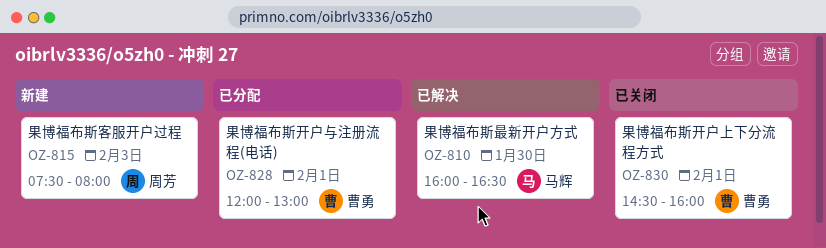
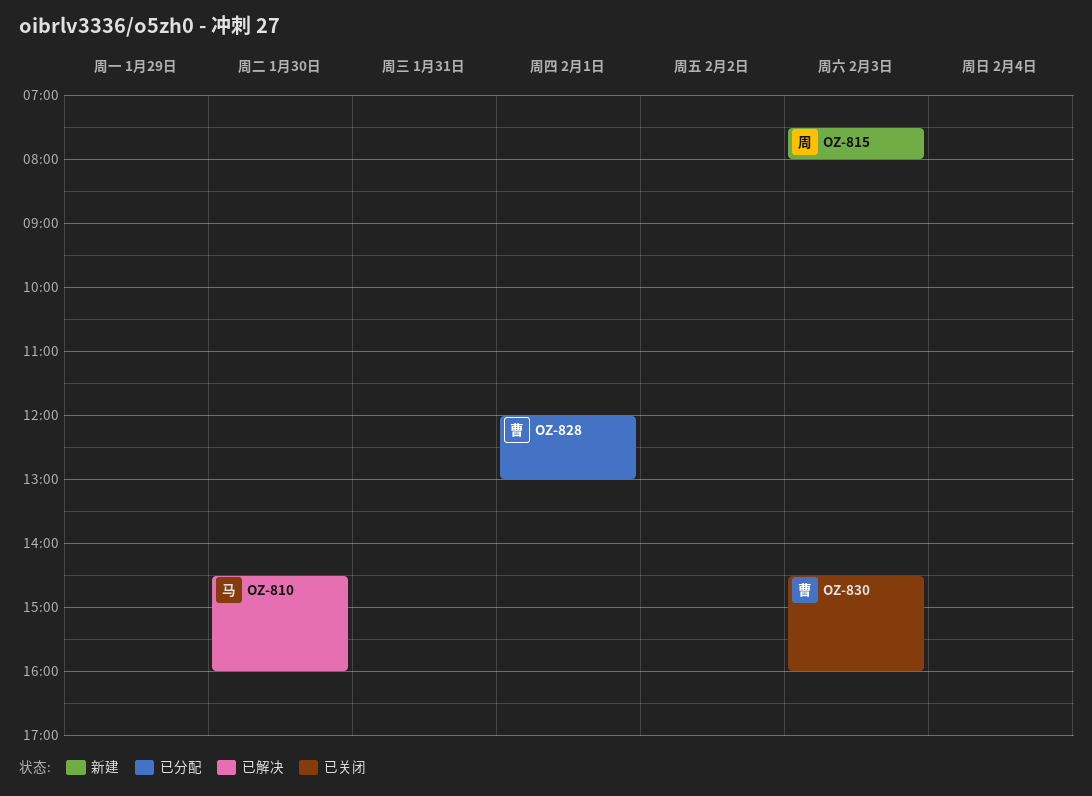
OZ-810, begins: 16:00 -> 14:30
OZ-810, ends: 16:30 -> 16:00
OZ-830, day: Feb 1 -> Feb 3

